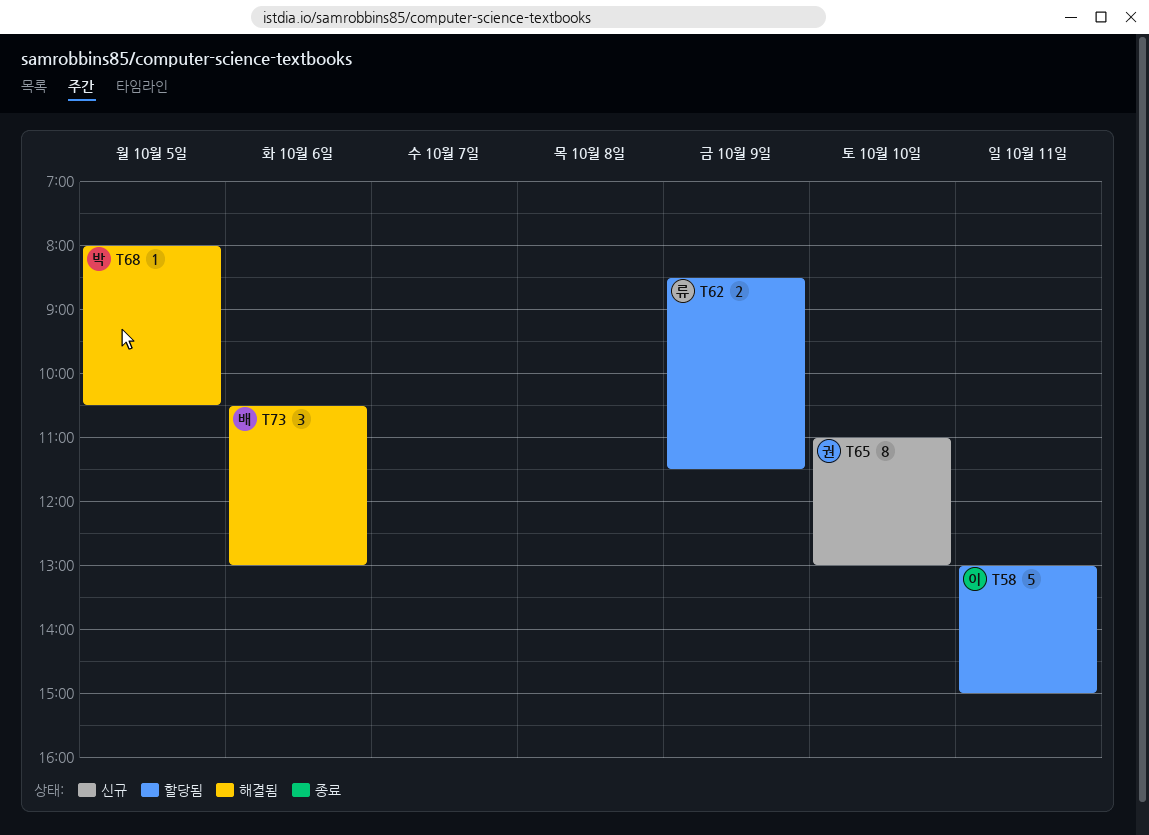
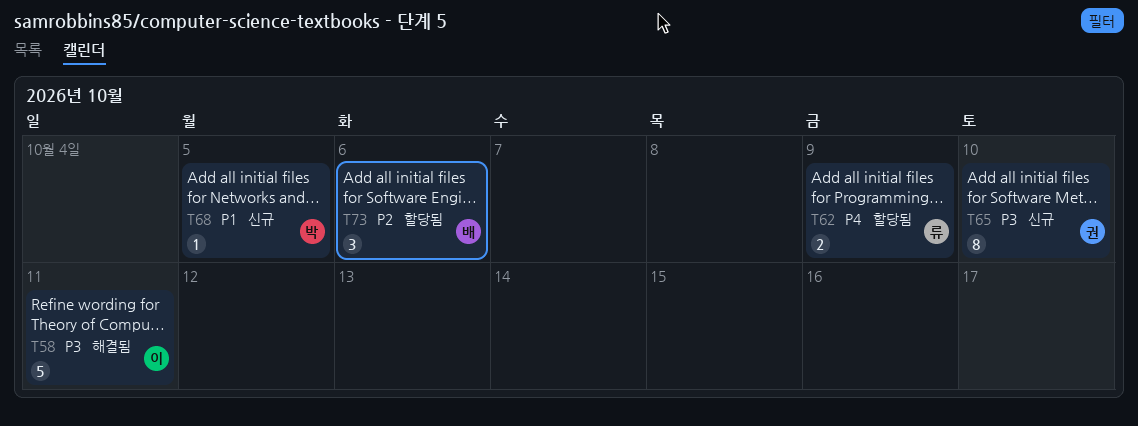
T58, status: 할당됨 -> 해결됨
T68, status: 해결됨 -> 신규
T73, status: 해결됨 -> 할당됨

